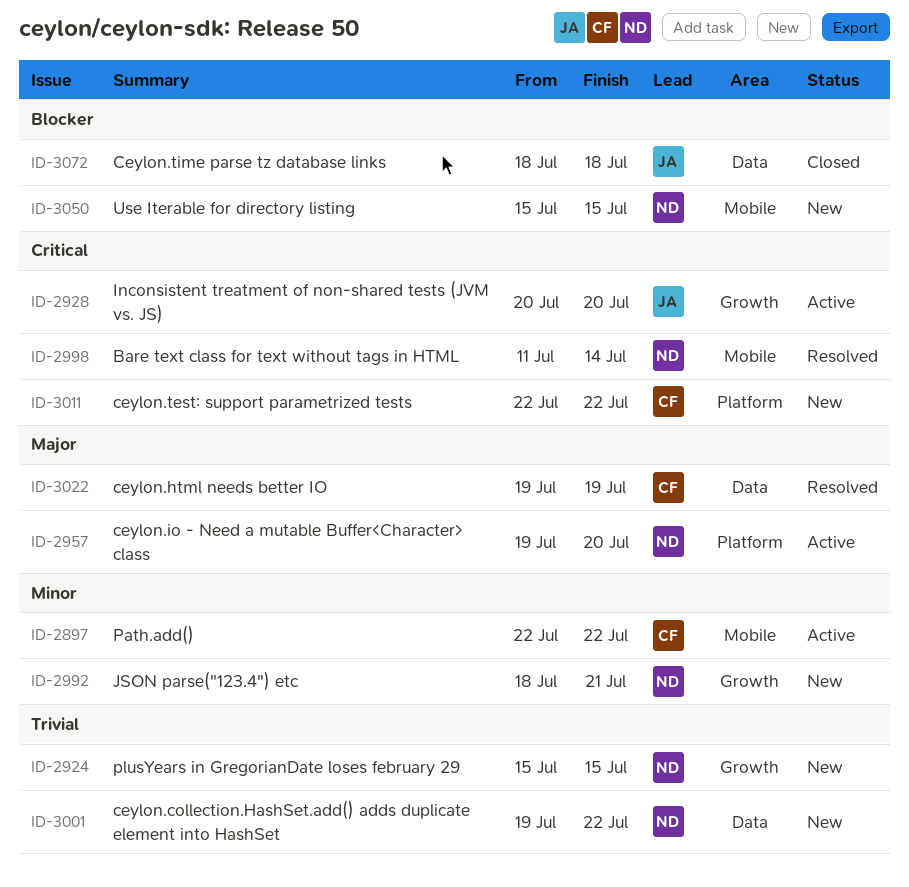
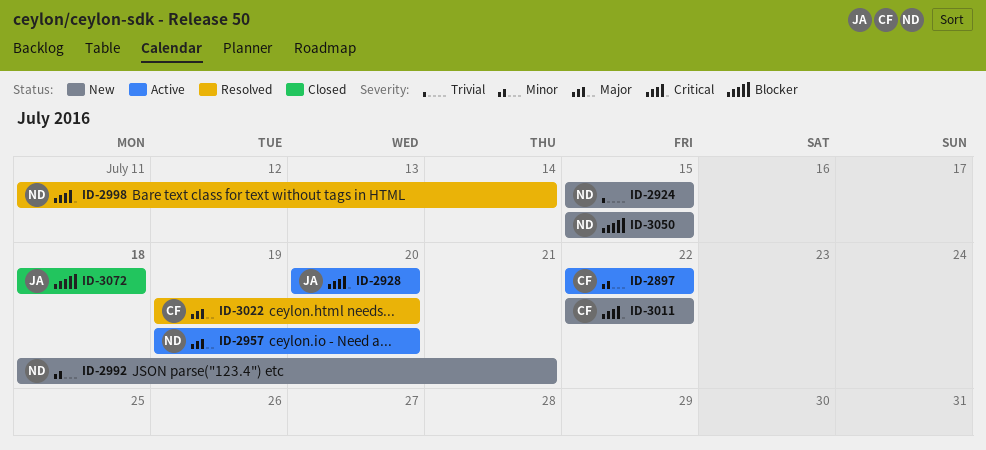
ID-3001: present -> none
ID-3022, due: Jul 19 -> Jul 20

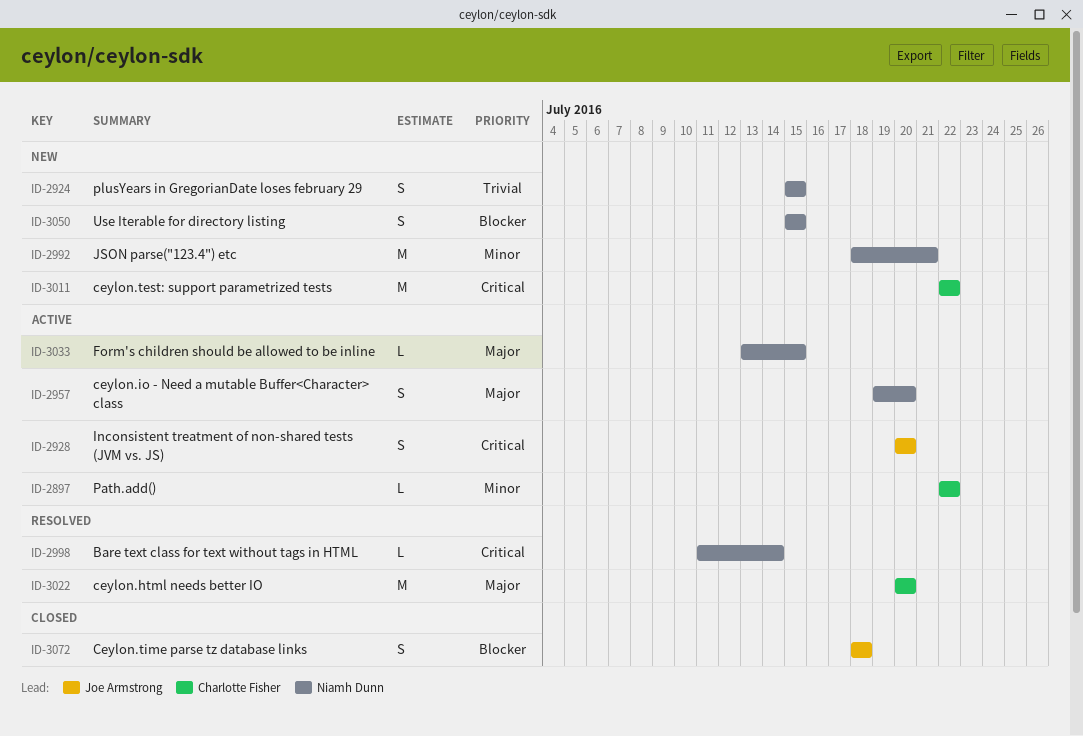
ID-3022, start: Jul 19 -> Jul 20
ID-3033: none -> present

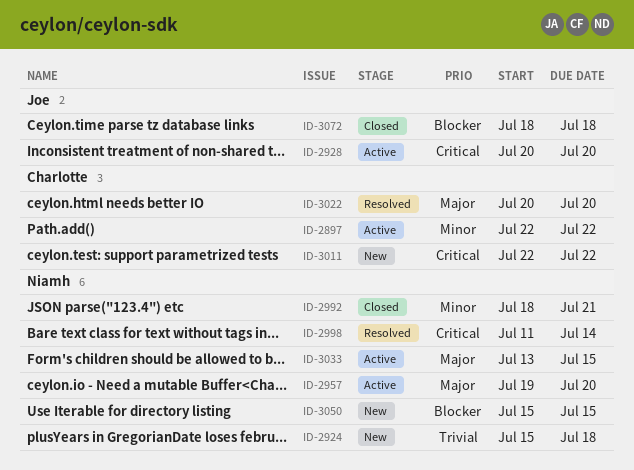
ID-2924, due: Jul 15 -> Jul 18
ID-2992, status: New -> Closed

